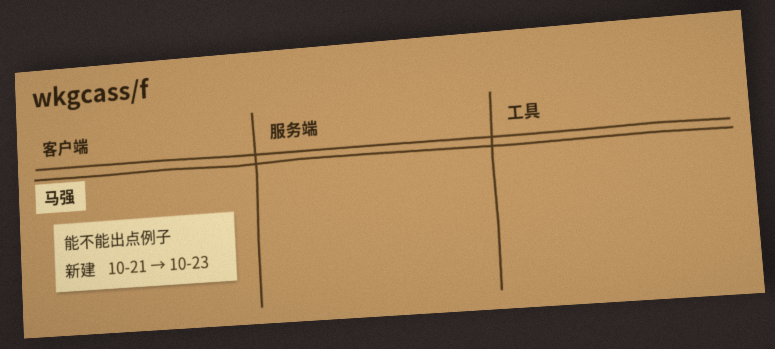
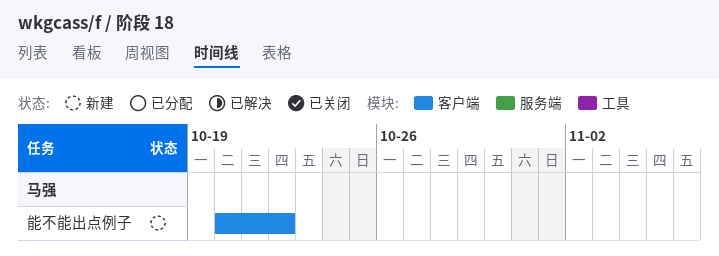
能不能出点例子, start: Oct 21 -> Oct 20
能不能出点例子, due: Oct 23 -> Oct 22

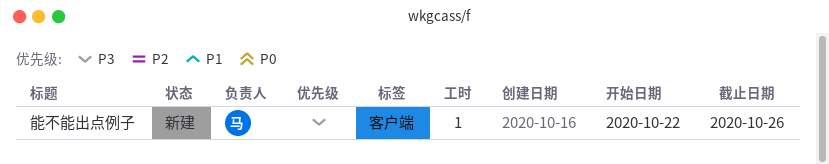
能不能出点例子, start: Oct 20 -> Oct 22
能不能出点例子, due: Oct 22 -> Oct 26

